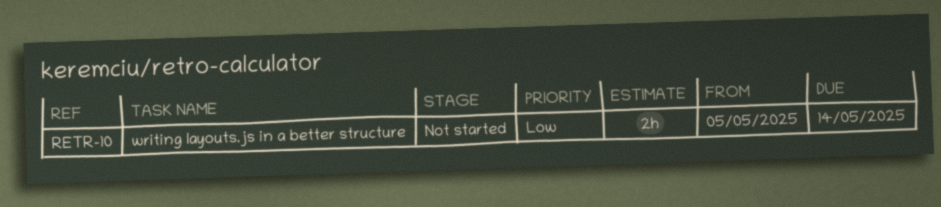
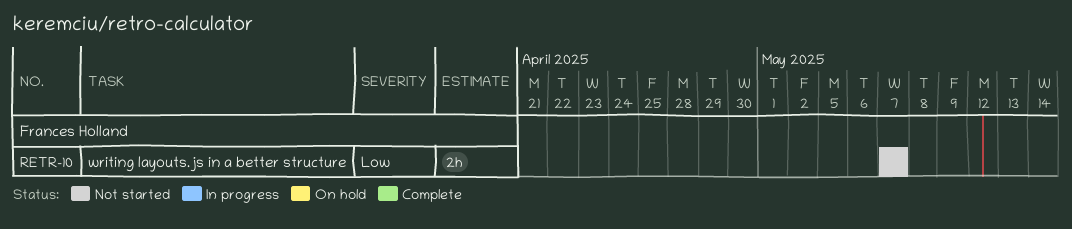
RETR-10, start: May 5 -> May 7
RETR-10, due: May 14 -> May 7

